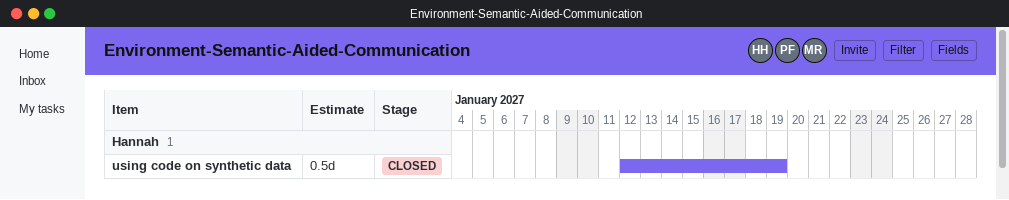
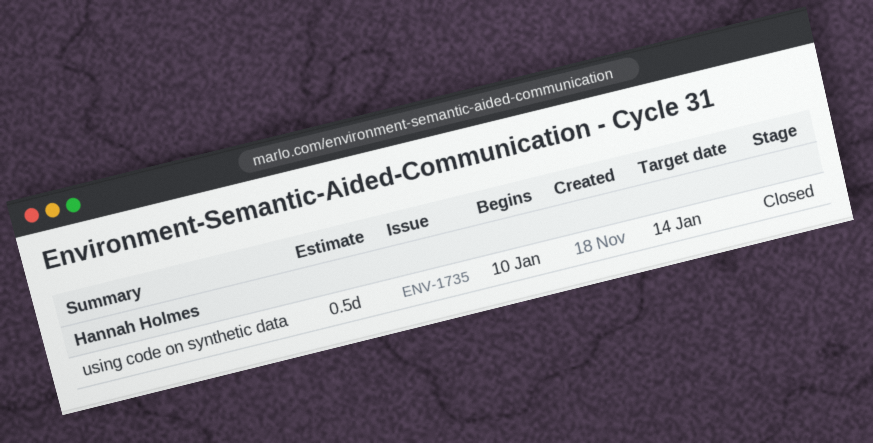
using code on synthetic data, start: Jan 12 -> Jan 10
using code on synthetic data, due: Jan 19 -> Jan 14

